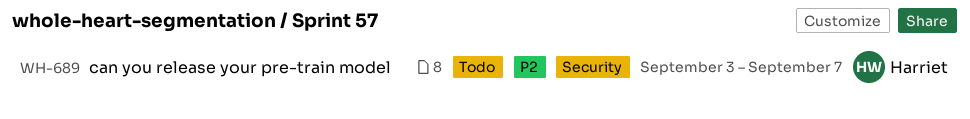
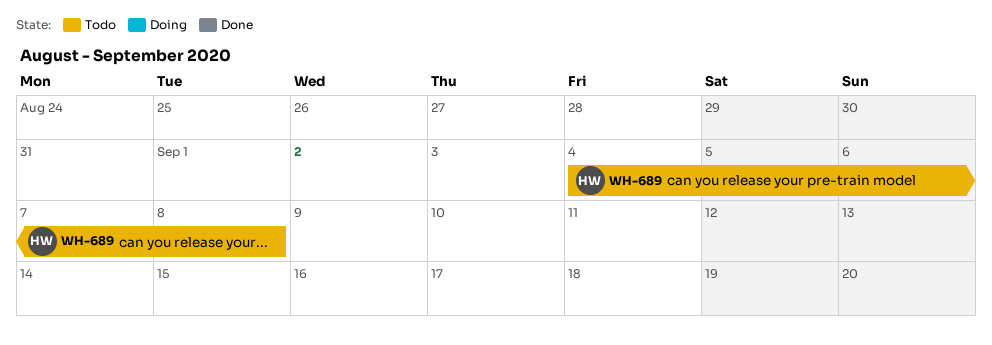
WH-689, start: Sep 3 -> Sep 4
WH-689, due: Sep 7 -> Sep 8

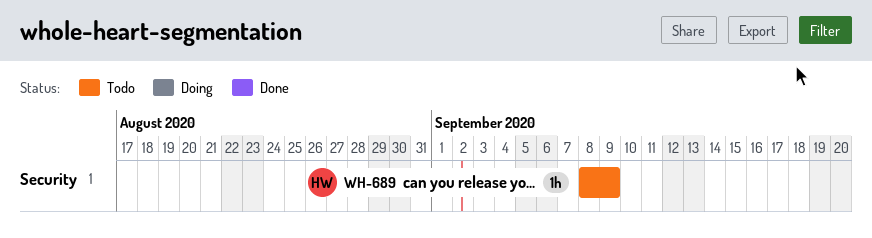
WH-689, start: Sep 4 -> Sep 8
WH-689, due: Sep 8 -> Sep 9

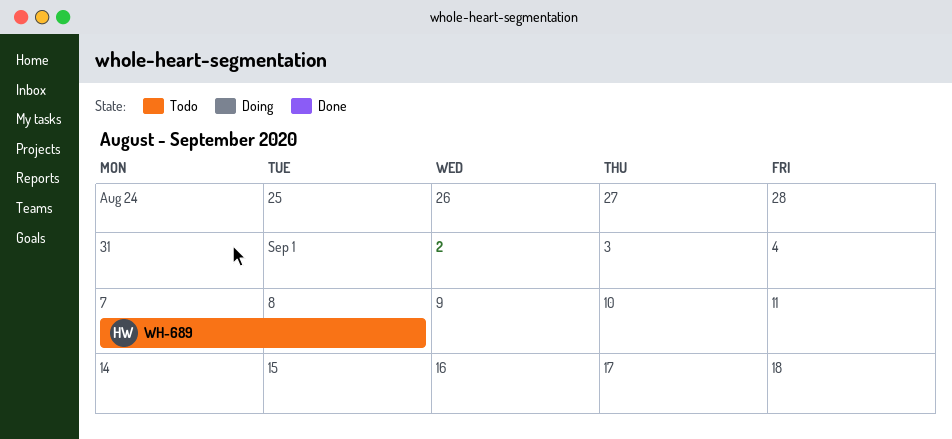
WH-689, start: Sep 8 -> Sep 7
WH-689, due: Sep 9 -> Sep 8

